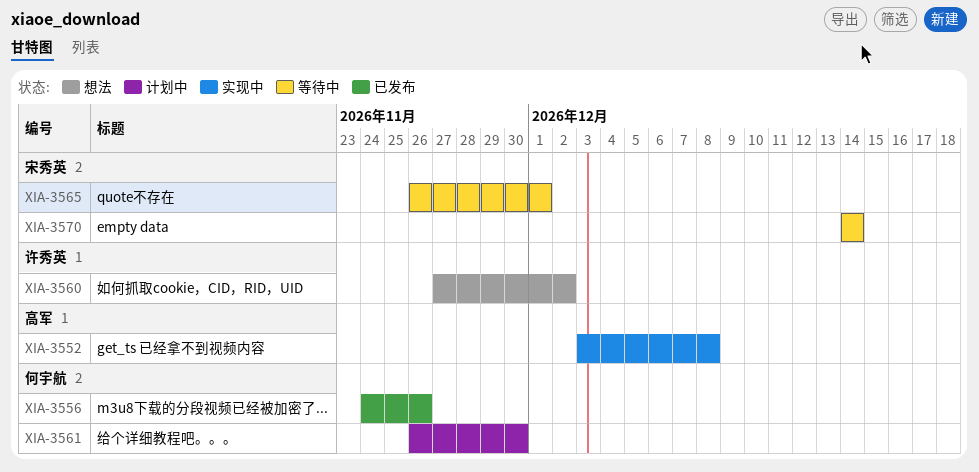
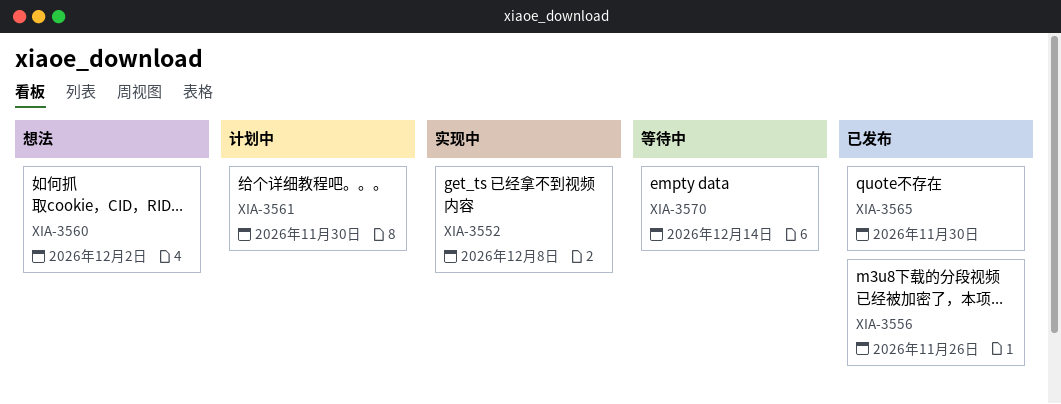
XIA-3565, status: 等待中 -> 已发布
XIA-3565, due: Dec 1 -> Nov 30

